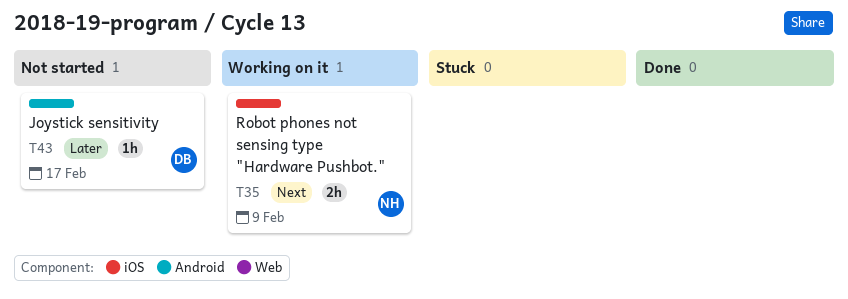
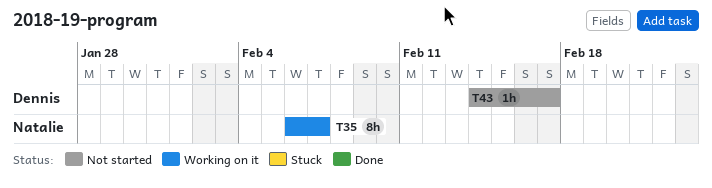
T35, estimate: 2h -> 8h
T35, due: Feb 9 -> Feb 7

